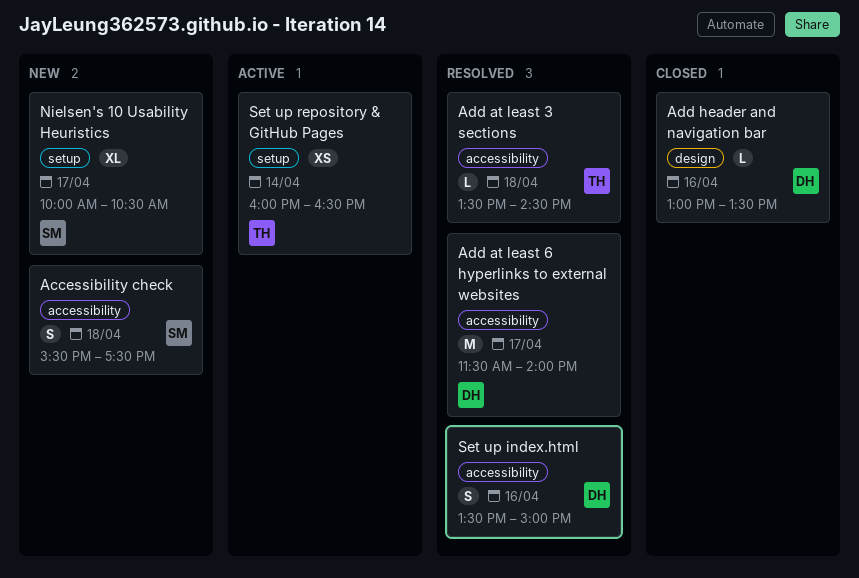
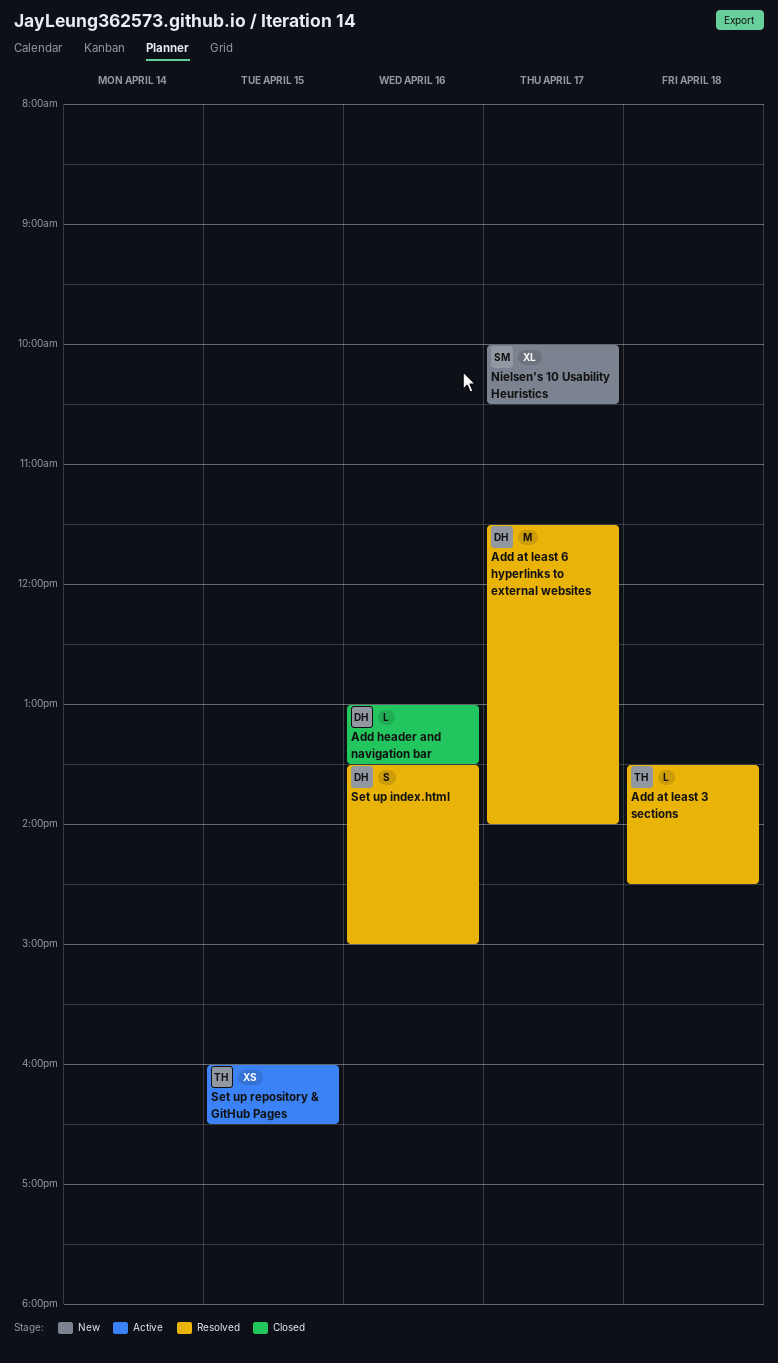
Accessibility check: present -> none
Set up repository & GitHub Pages, day: Apr 14 -> Apr 15

